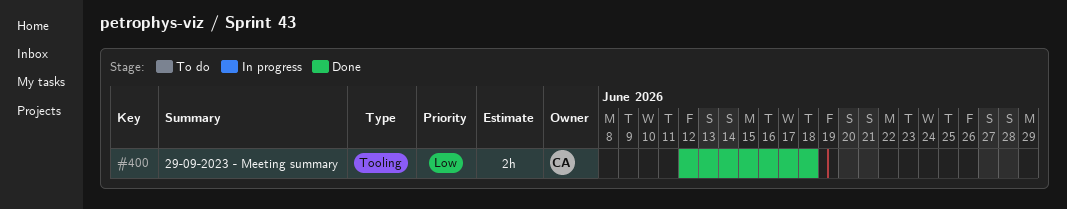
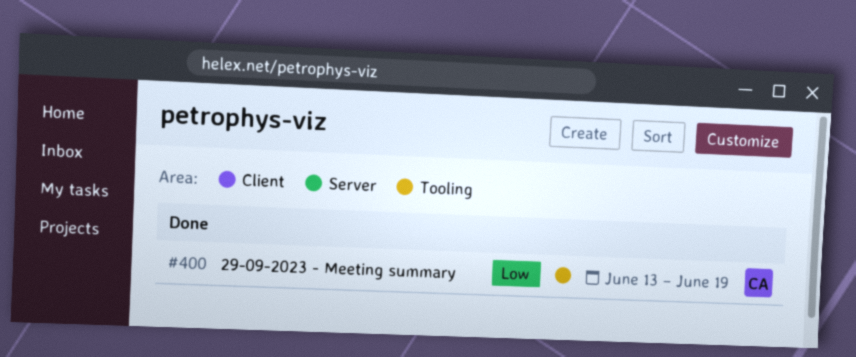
#400, start: Jun 12 -> Jun 13
#400, due: Jun 18 -> Jun 19

